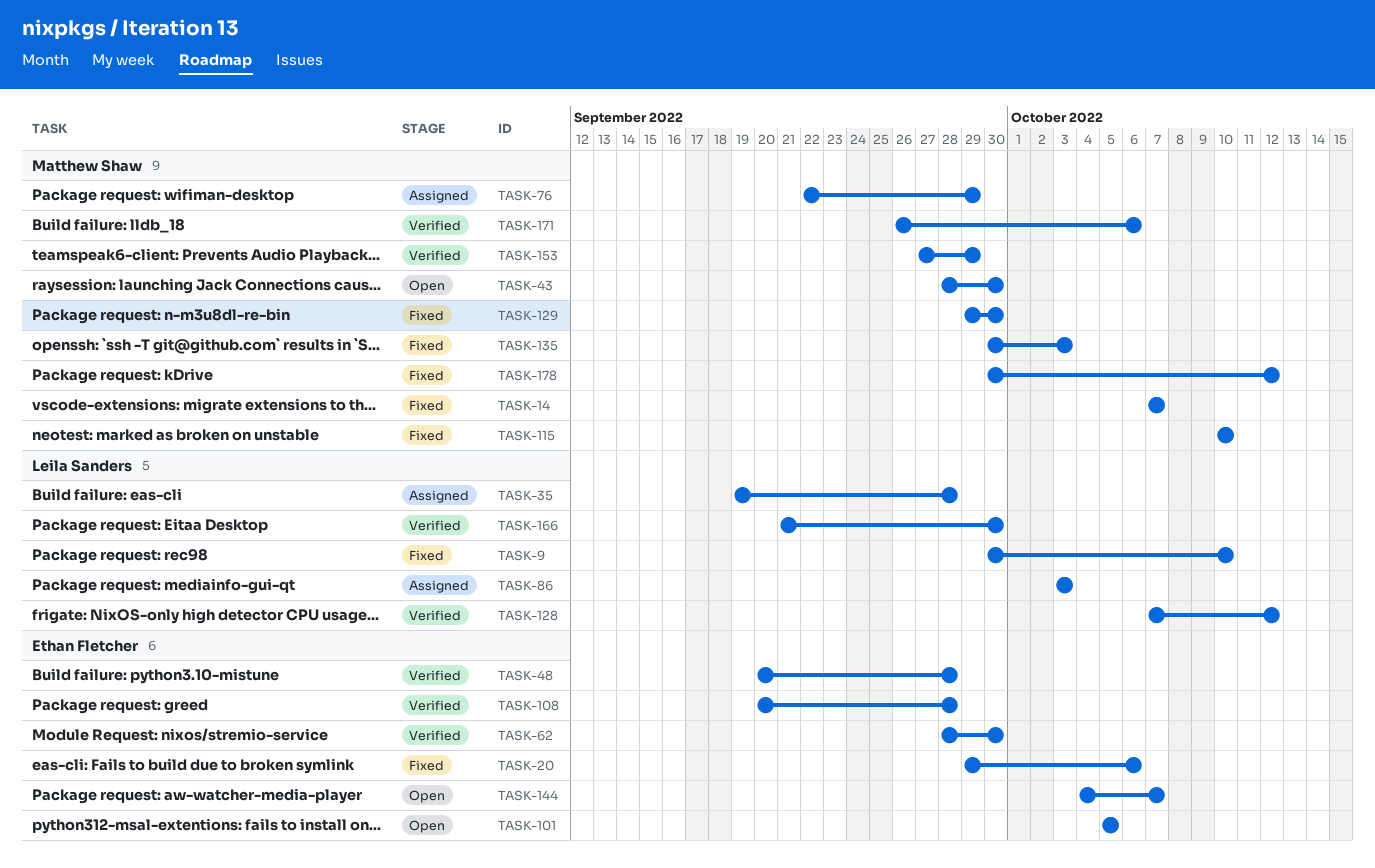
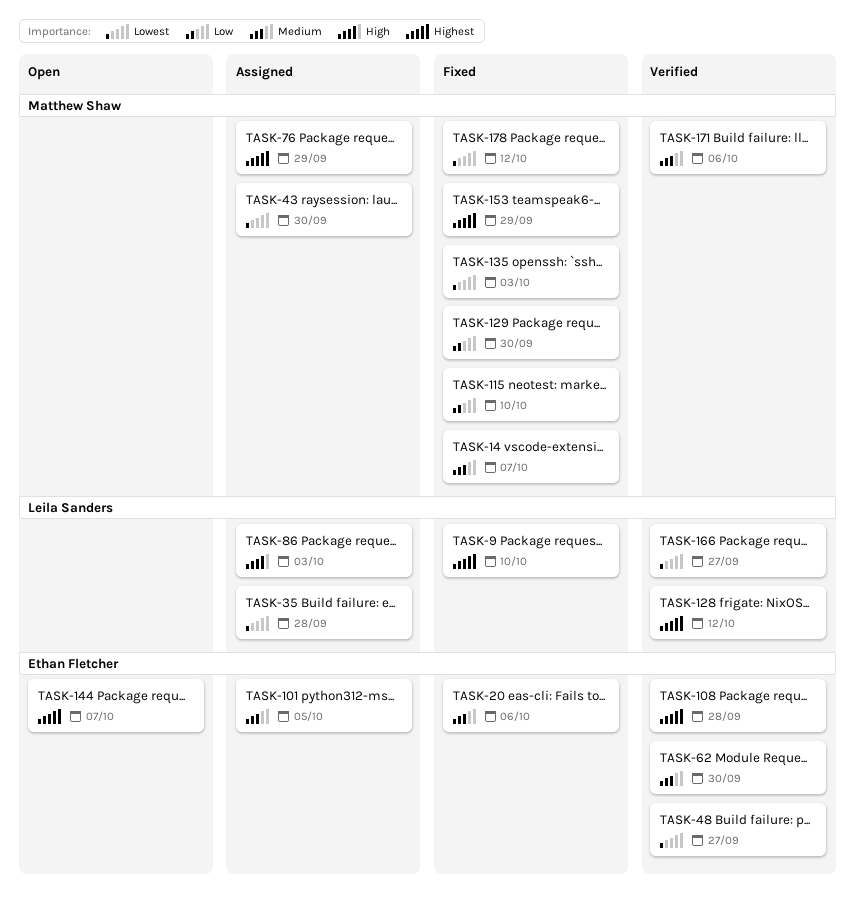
TASK-43, status: Open -> Assigned
TASK-48, due: Sep 28 -> Sep 27
TASK-101, status: Open -> Assigned
TASK-153, status: Verified -> Fixed
TASK-166, due: Sep 30 -> Sep 27

